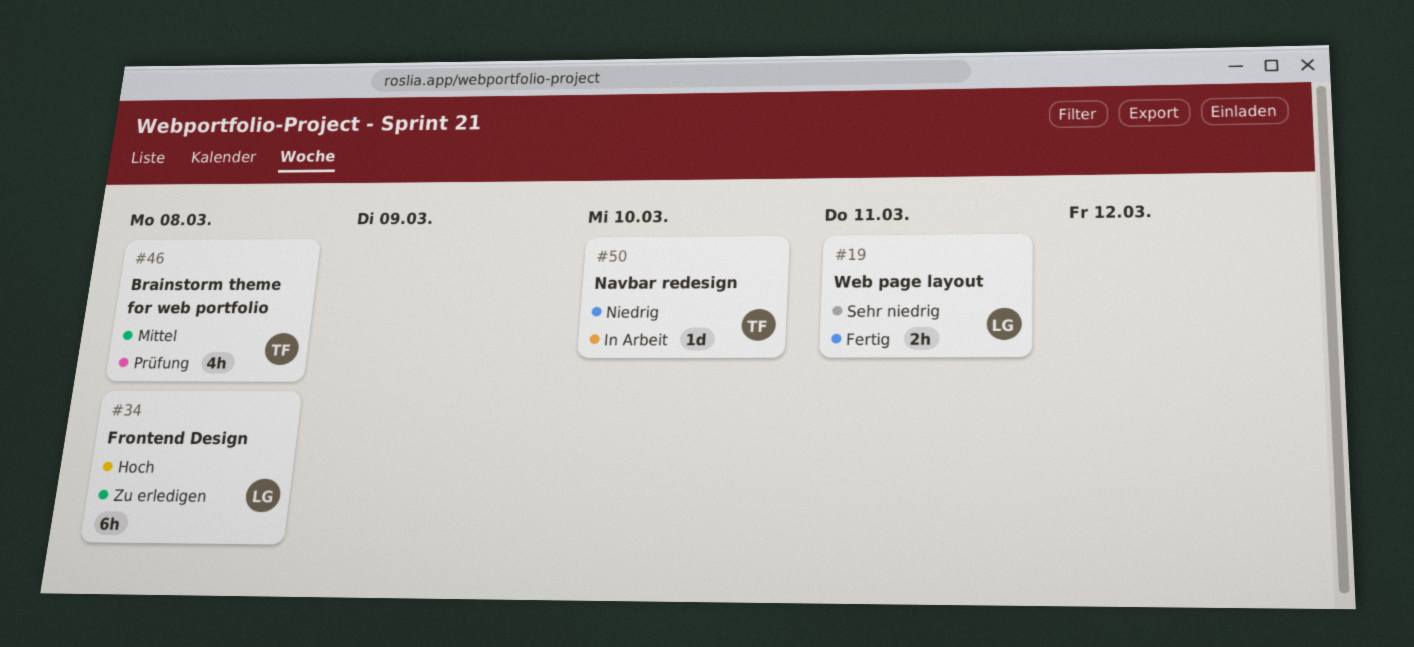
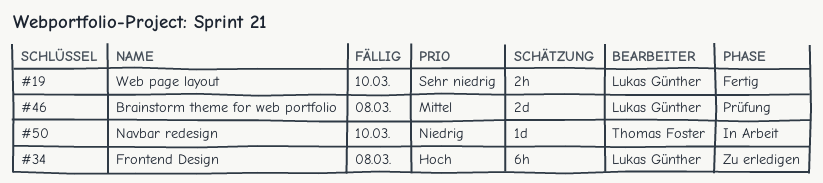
#19, due: Mar 11 -> Mar 10
#46, owner: Thomas Foster -> Lukas Günther
#46, estimate: 4h -> 2d

